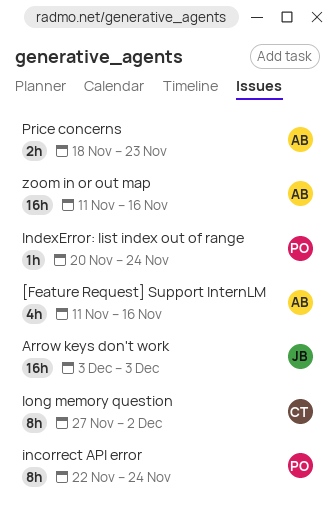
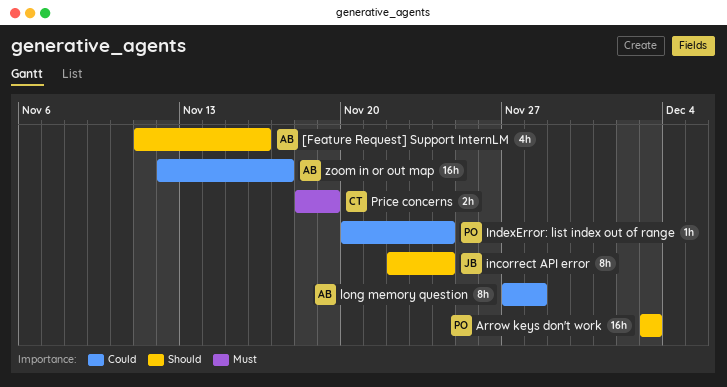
Arrow keys don't work, owner: JB -> PO
incorrect API error, owner: PO -> JB
long memory question, owner: CT -> AB
long memory question, due: Dec 2 -> Nov 28
Price concerns, owner: AB -> CT
Price concerns, due: Nov 23 -> Nov 19
zoom in or out map, start: Nov 11 -> Nov 12
zoom in or out map, due: Nov 16 -> Nov 17

